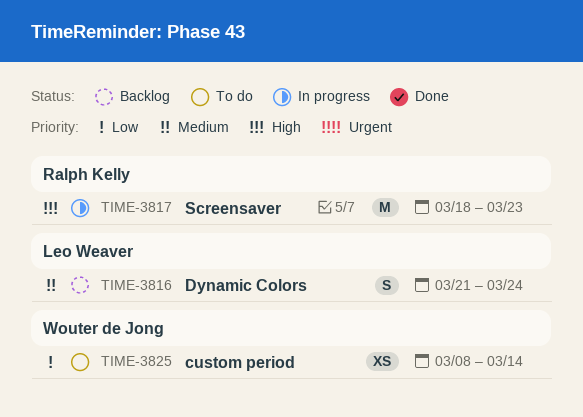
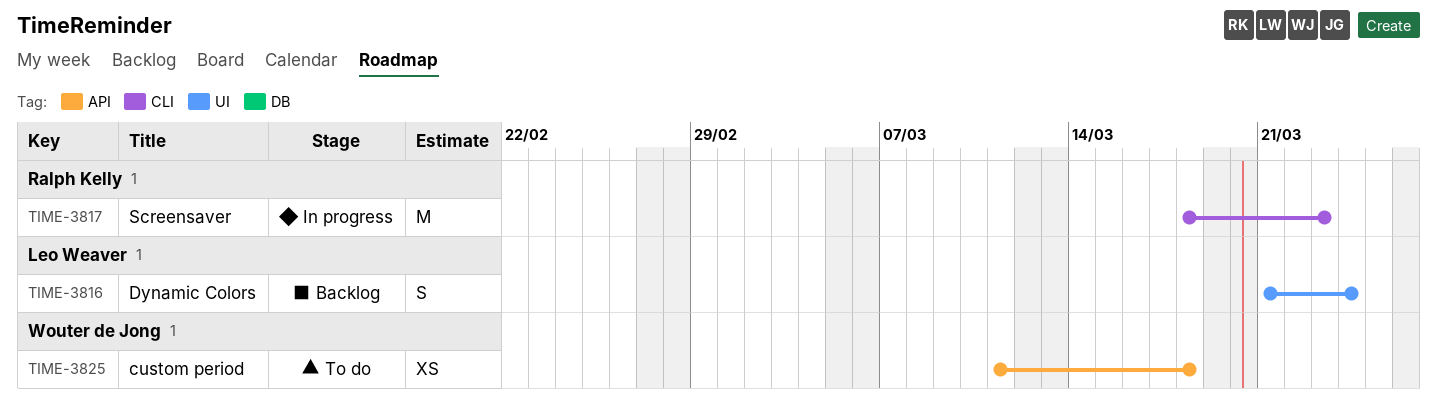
TIME-3825, start: Mar 8 -> Mar 11
TIME-3825, due: Mar 14 -> Mar 18

